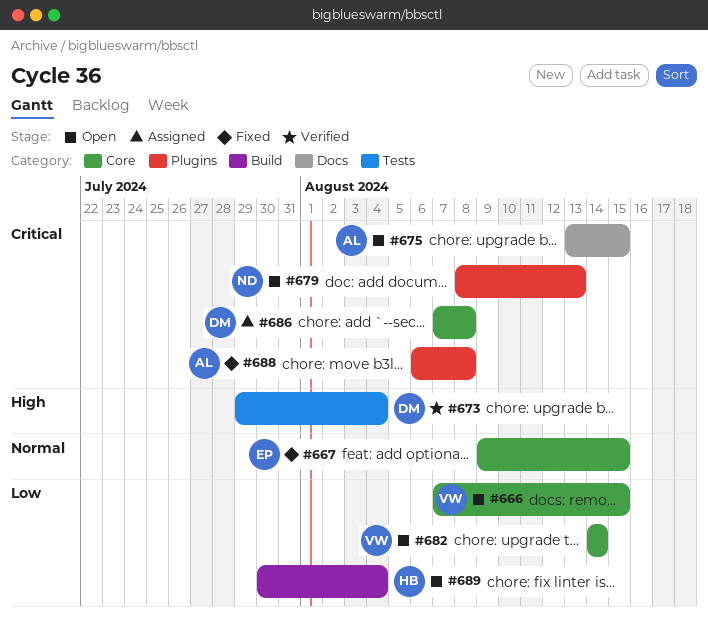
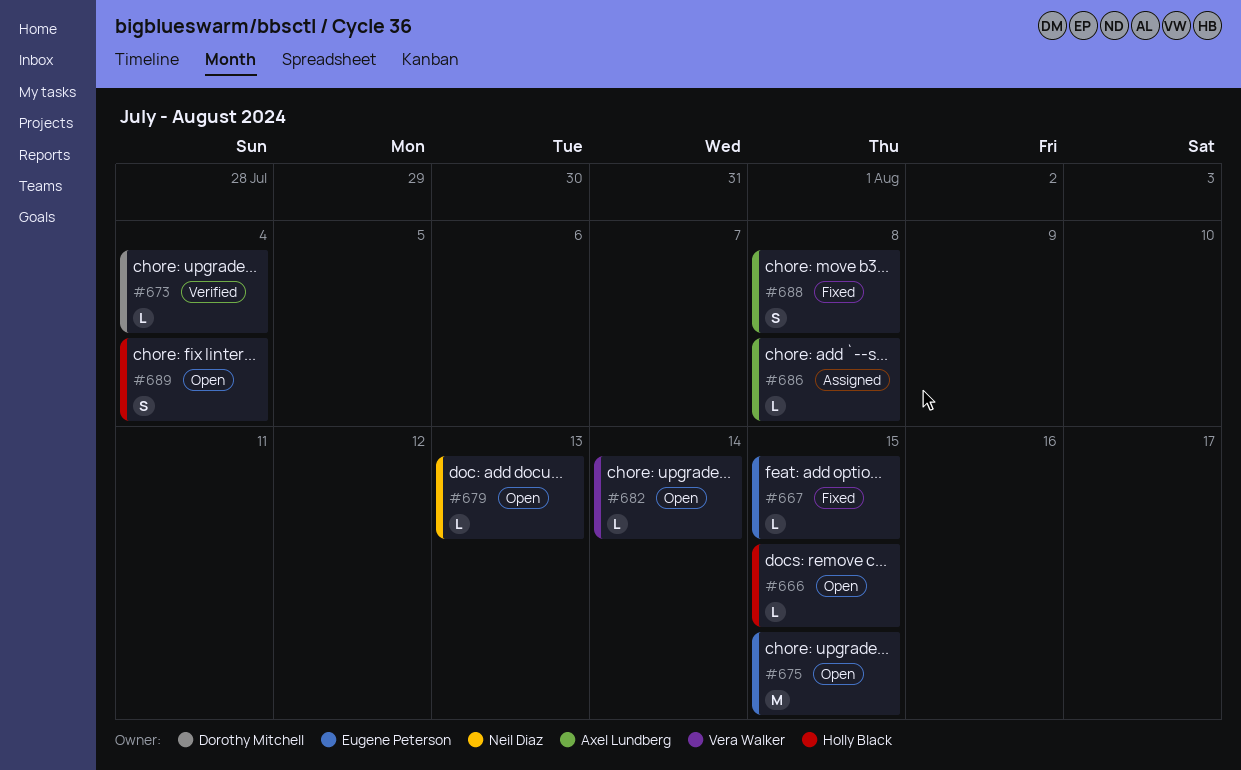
#666, owner: Vera Walker -> Holly Black
#675, owner: Axel Lundberg -> Eugene Peterson
#686, owner: Dorothy Mitchell -> Axel Lundberg

